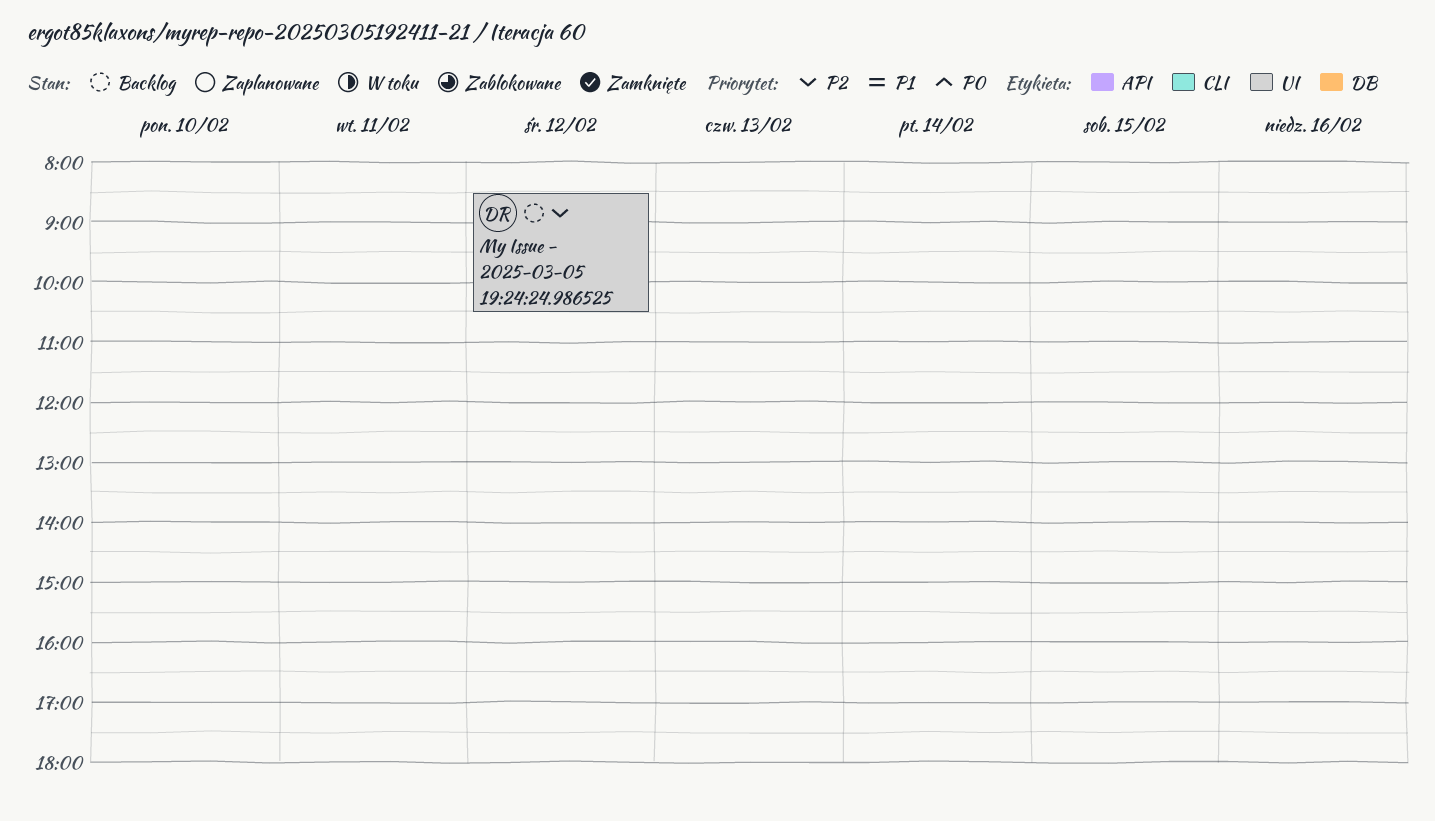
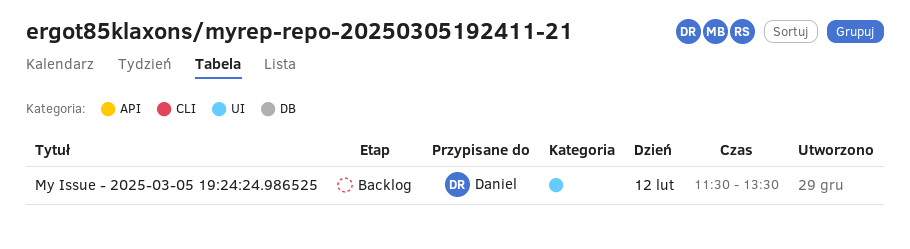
My Issue - 2025-03-05 19:24:24.986525, begins: 08:30 -> 11:30
My Issue - 2025-03-05 19:24:24.986525, ends: 10:30 -> 13:30

